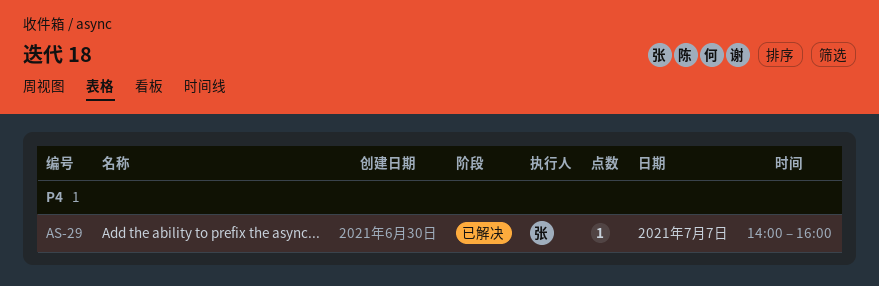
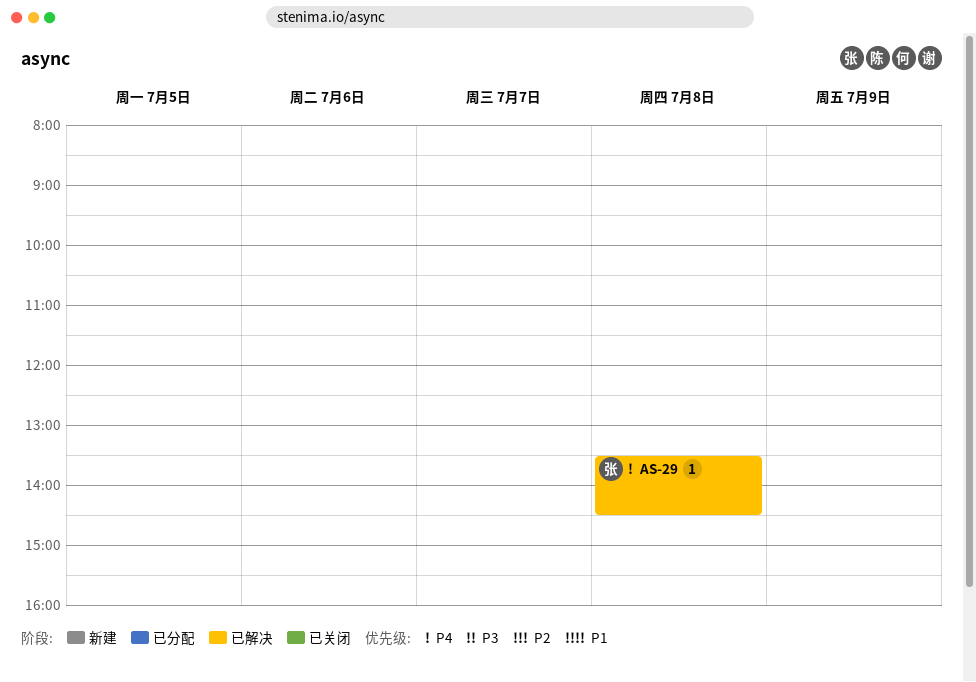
AS-29, day: Jul 7 -> Jul 8
AS-29, begins: 14:00 -> 13:30
AS-29, ends: 16:00 -> 14:30

